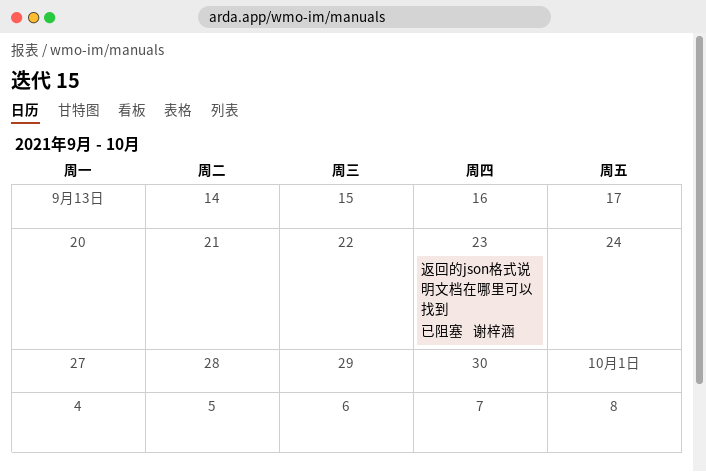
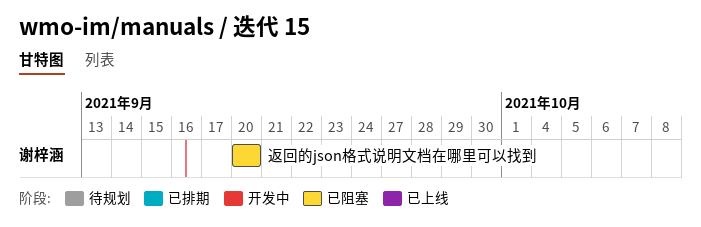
返回的json格式说明文档在哪里可以找到, due: Sep 23 -> Sep 20

